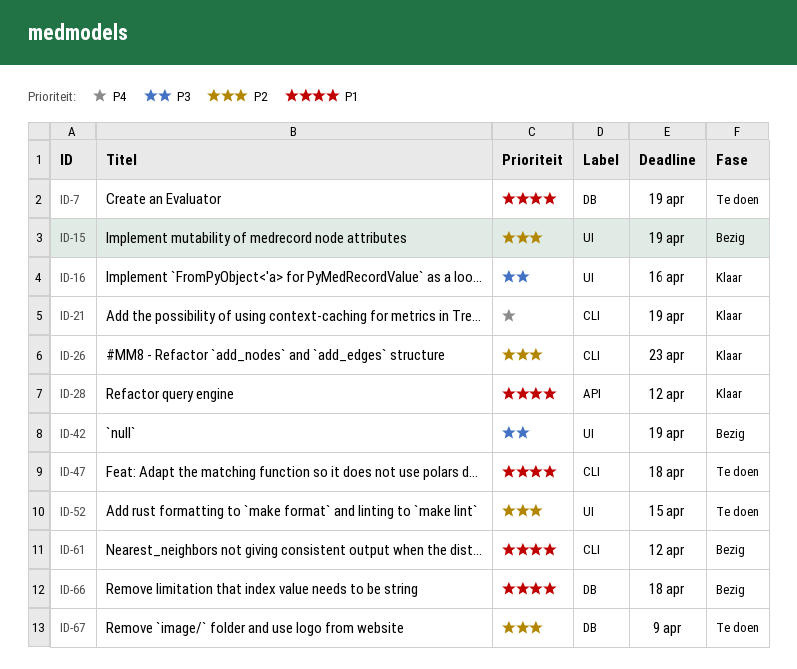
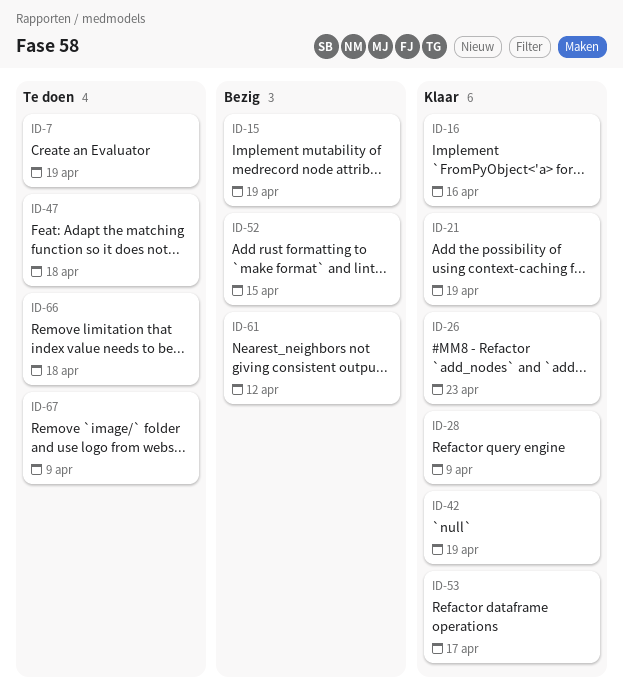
ID-28, due: Apr 12 -> Apr 9
ID-42, status: Bezig -> Klaar
ID-52, status: Te doen -> Bezig
ID-53: none -> present
ID-66, status: Bezig -> Te doen

